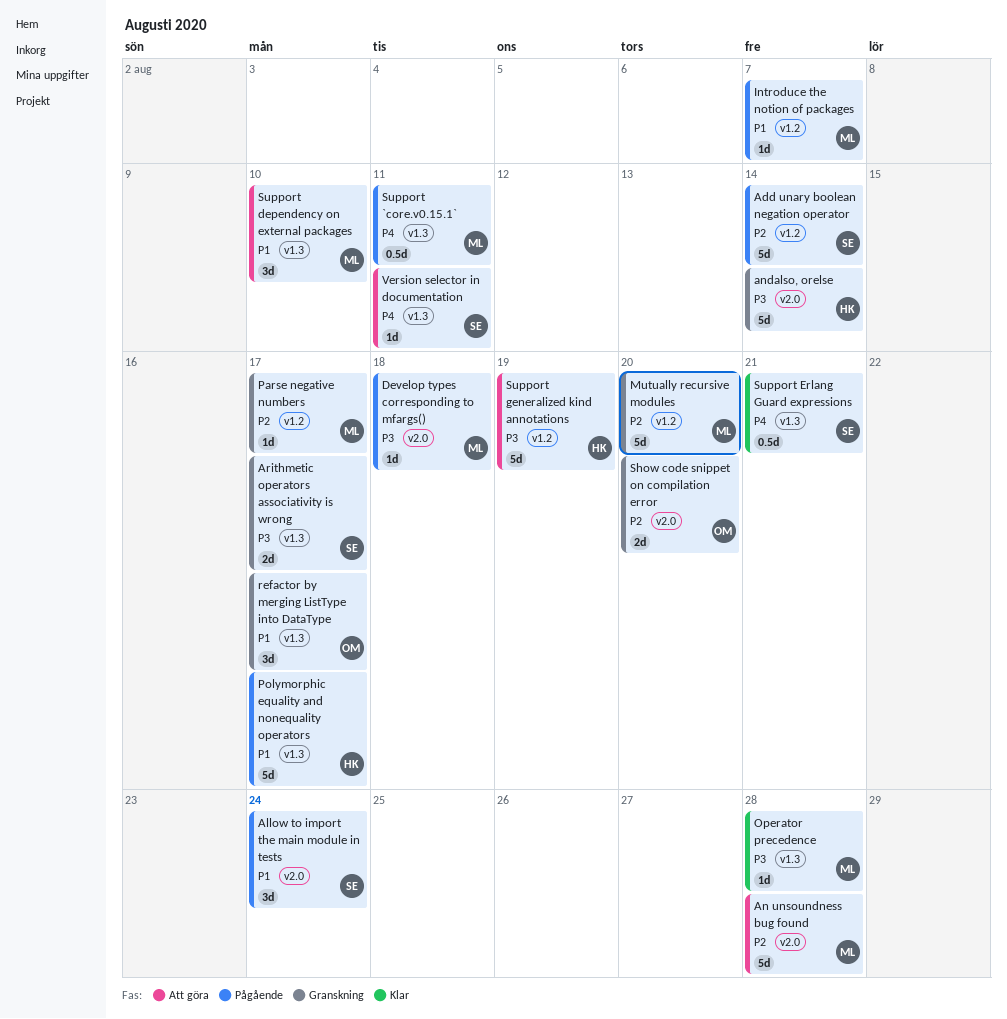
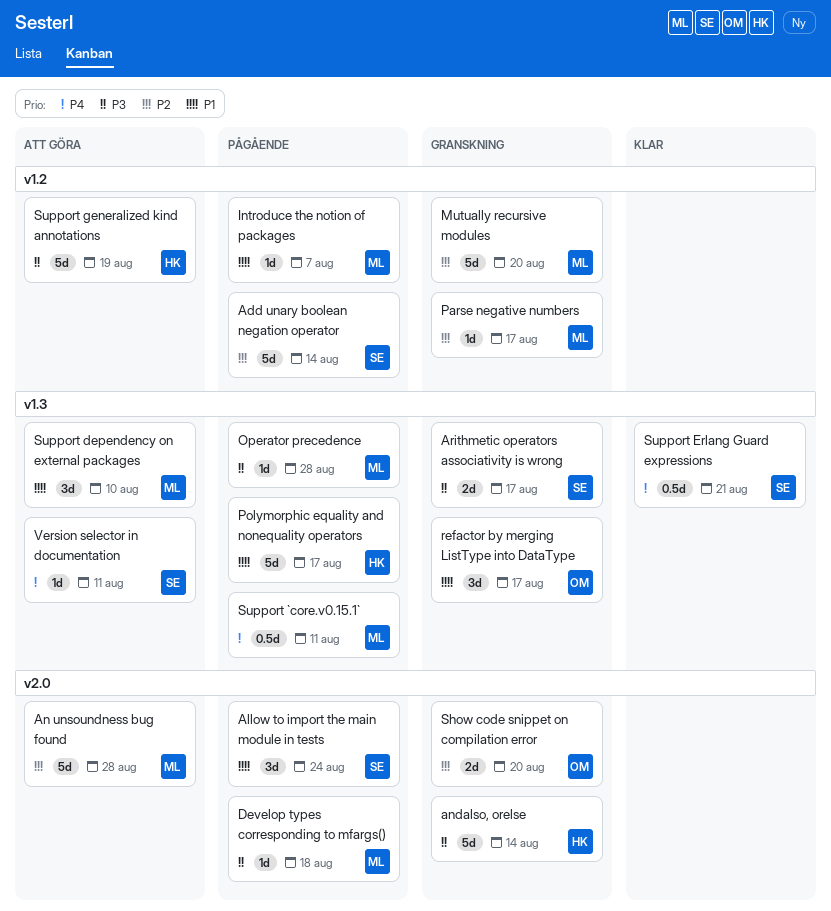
Operator precedence, status: Klar -> Pågående

